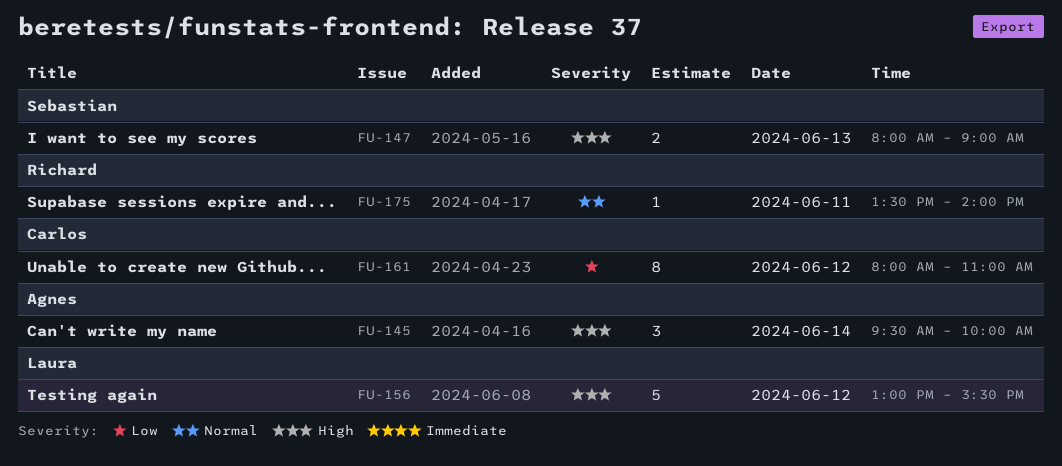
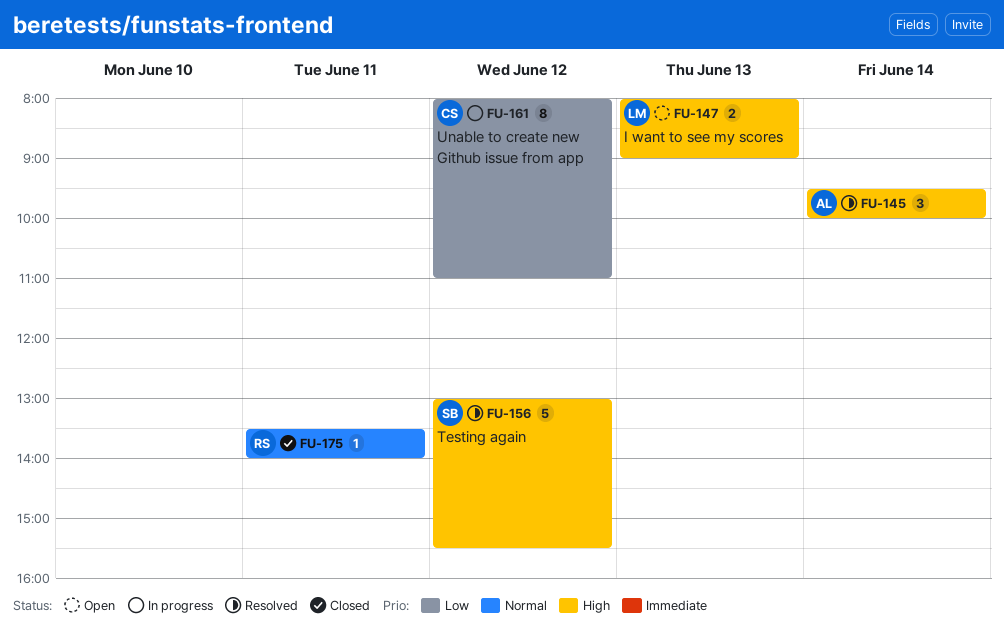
FU-147, owner: Sebastian -> Laura
FU-156, owner: Laura -> Sebastian

